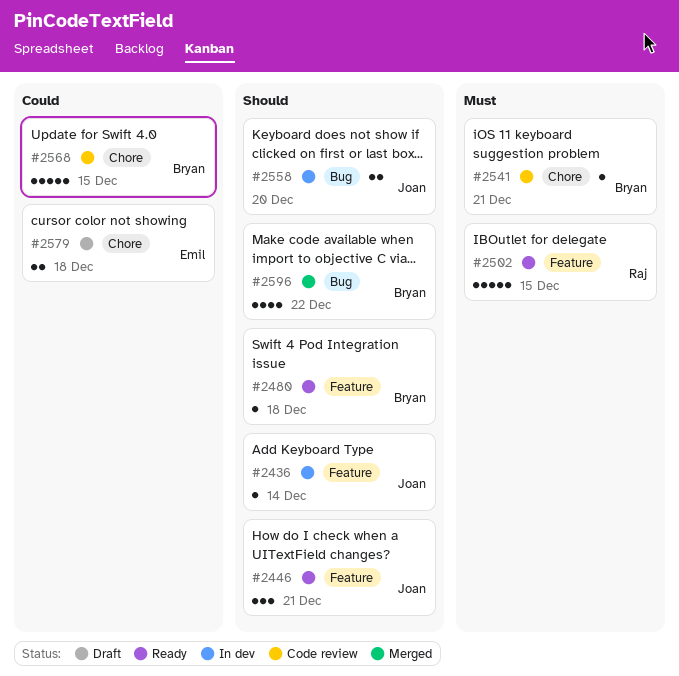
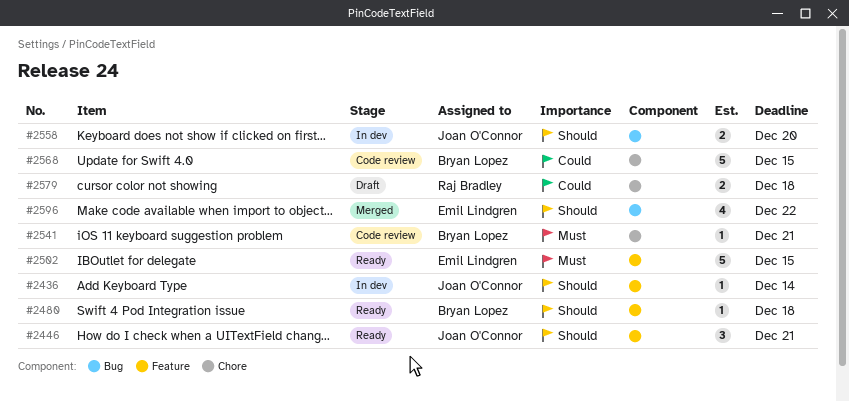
#2502, owner: Raj Bradley -> Emil Lindgren
#2579, owner: Emil Lindgren -> Raj Bradley
#2596, owner: Bryan Lopez -> Emil Lindgren

